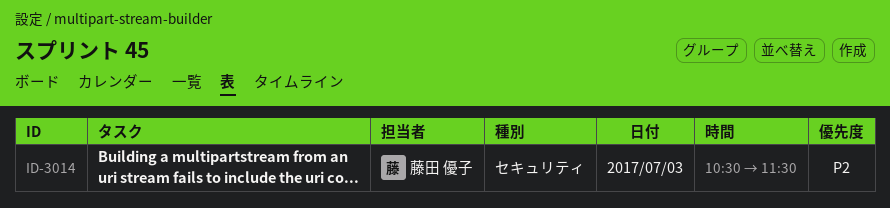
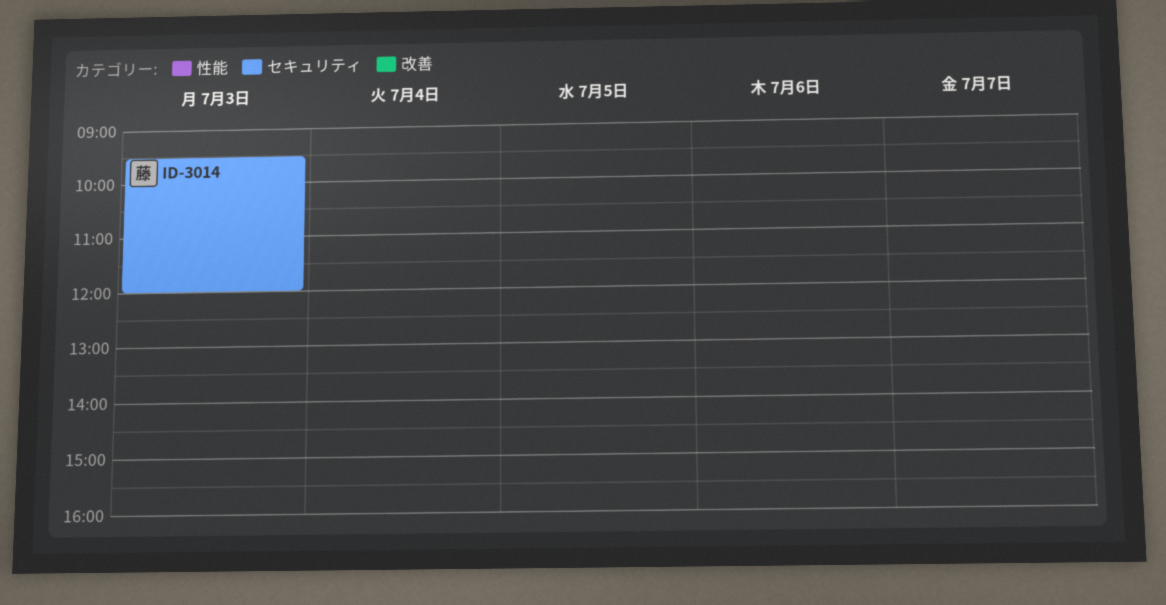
ID-3014, begins: 10:30 -> 09:30
ID-3014, ends: 11:30 -> 12:00

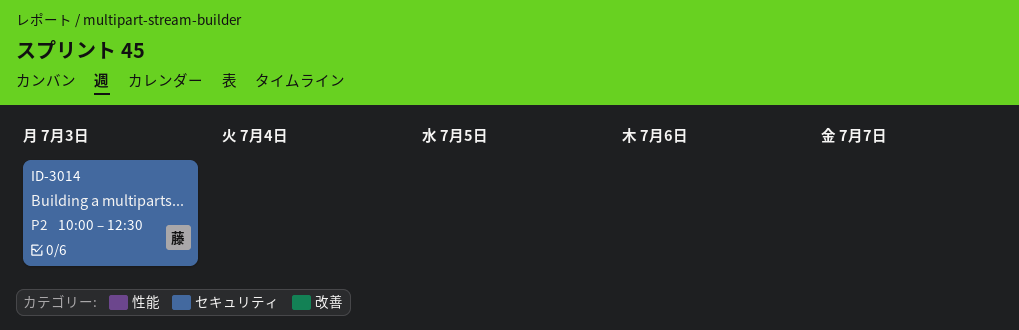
ID-3014, begins: 09:30 -> 10:00
ID-3014, ends: 12:00 -> 12:30

